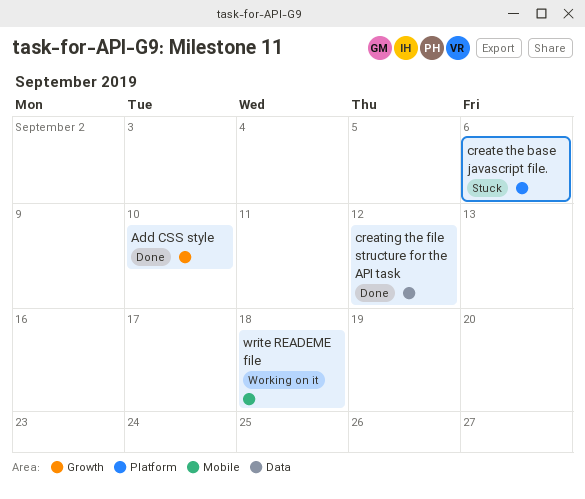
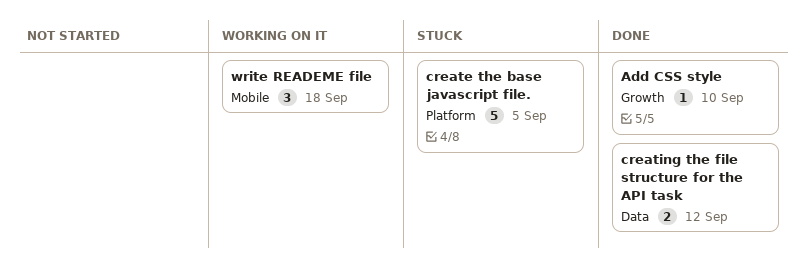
create the base javascript file., due: Sep 6 -> Sep 5

